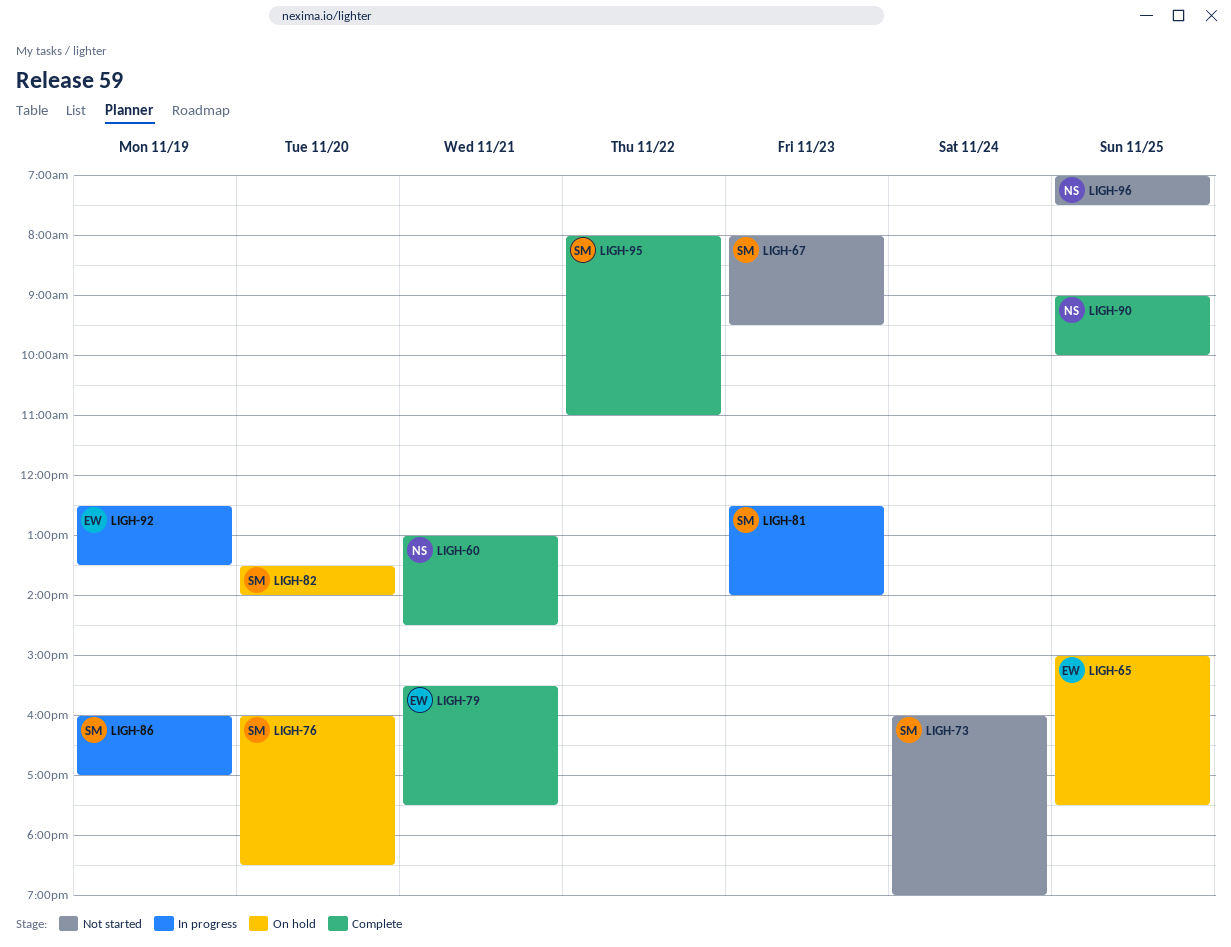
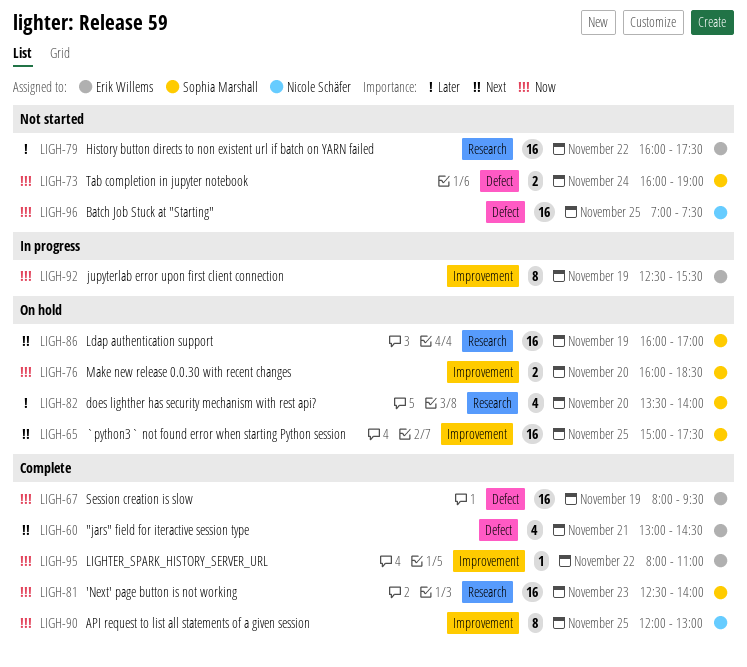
LIGH-60, owner: Nicole Schäfer -> Erik Willems
LIGH-65, owner: Erik Willems -> Sophia Marshall
LIGH-67, status: Not started -> Complete
LIGH-67, owner: Sophia Marshall -> Erik Willems
LIGH-67, day: Nov 23 -> Nov 19
LIGH-79, status: Complete -> Not started
LIGH-79, day: Nov 21 -> Nov 22
LIGH-79, begins: 15:30 -> 16:00
LIGH-81, status: In progress -> Complete
LIGH-86, status: In progress -> On hold
LIGH-90, begins: 09:00 -> 12:00
LIGH-90, ends: 10:00 -> 13:00
LIGH-92, ends: 13:30 -> 15:30
LIGH-95, owner: Sophia Marshall -> Erik Willems

